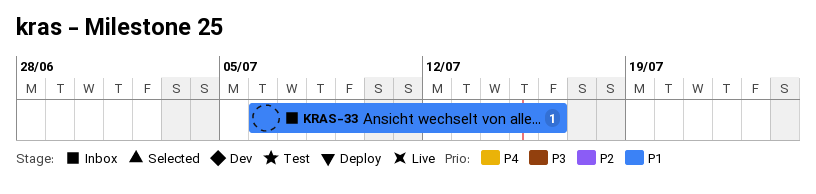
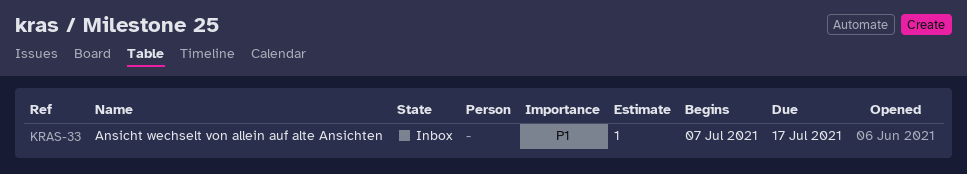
KRAS-33, start: Jul 6 -> Jul 7
KRAS-33, due: Jul 16 -> Jul 17

